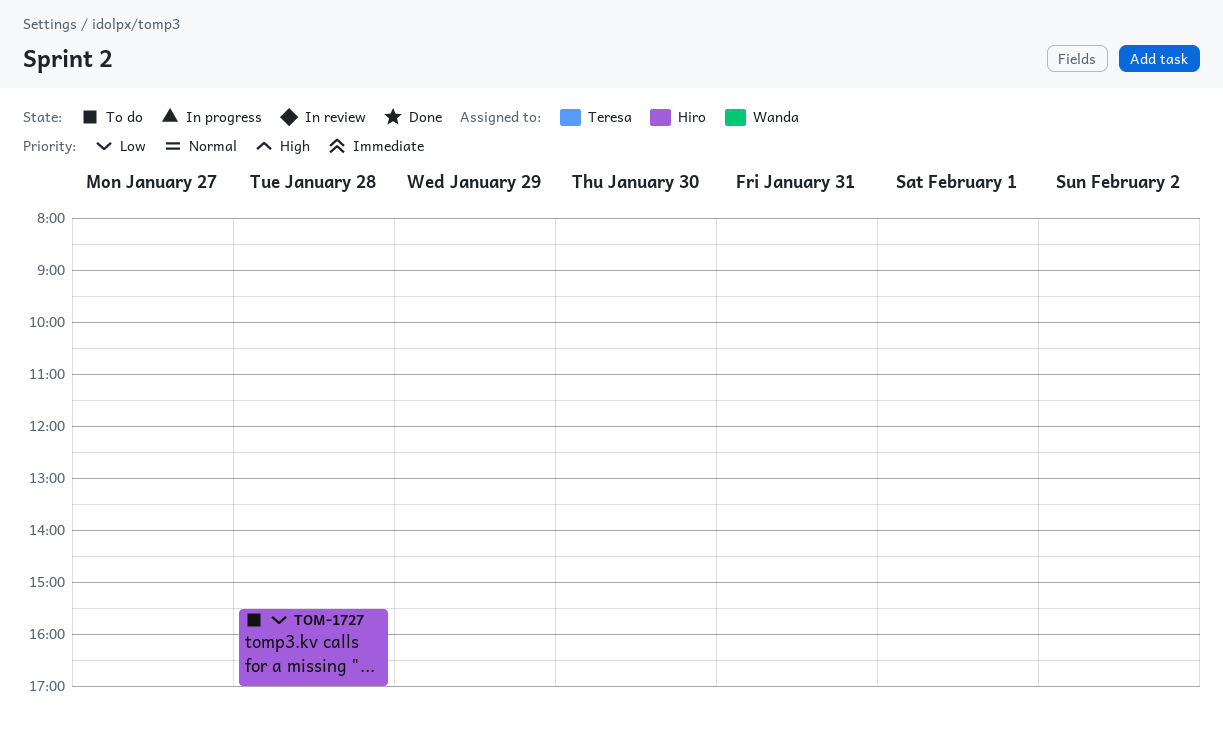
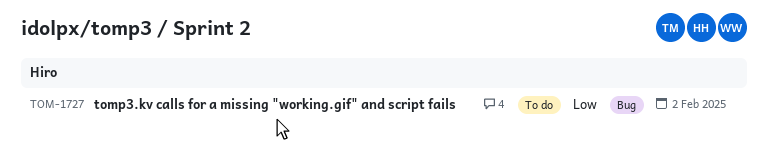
TOM-1727, day: Jan 28 -> Feb 2

